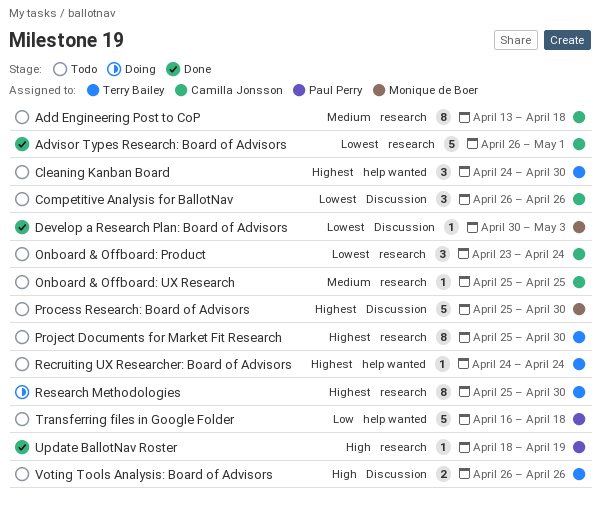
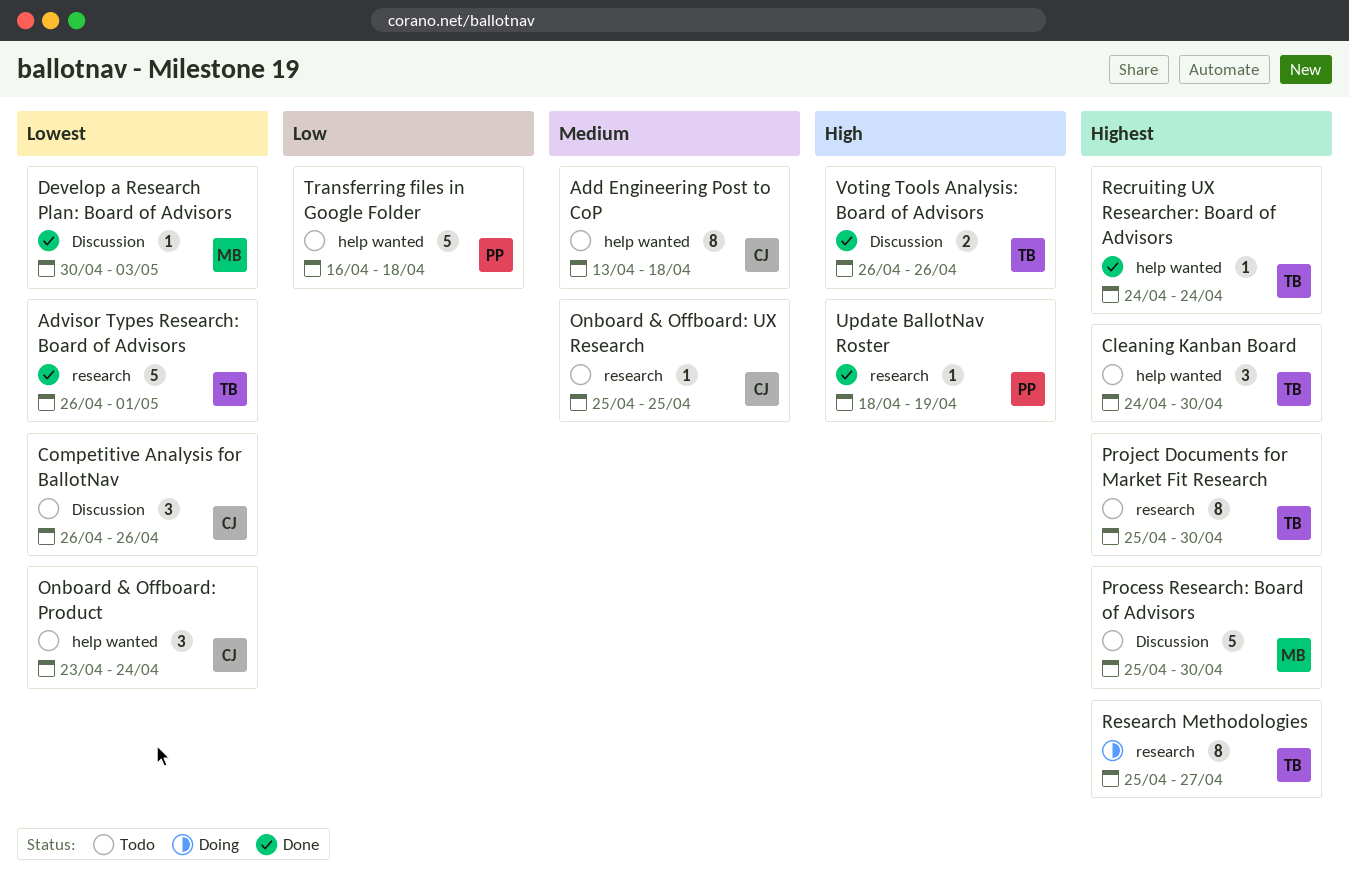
Add Engineering Post to CoP, label: research -> help wanted
Advisor Types Research: Board of Advisors, owner: Camilla Jonsson -> Terry Bailey
Onboard & Offboard: Product, label: research -> help wanted
Recruiting UX Researcher: Board of Advisors, status: Todo -> Done
Research Methodologies, due: Apr 30 -> Apr 27
Voting Tools Analysis: Board of Advisors, status: Todo -> Done

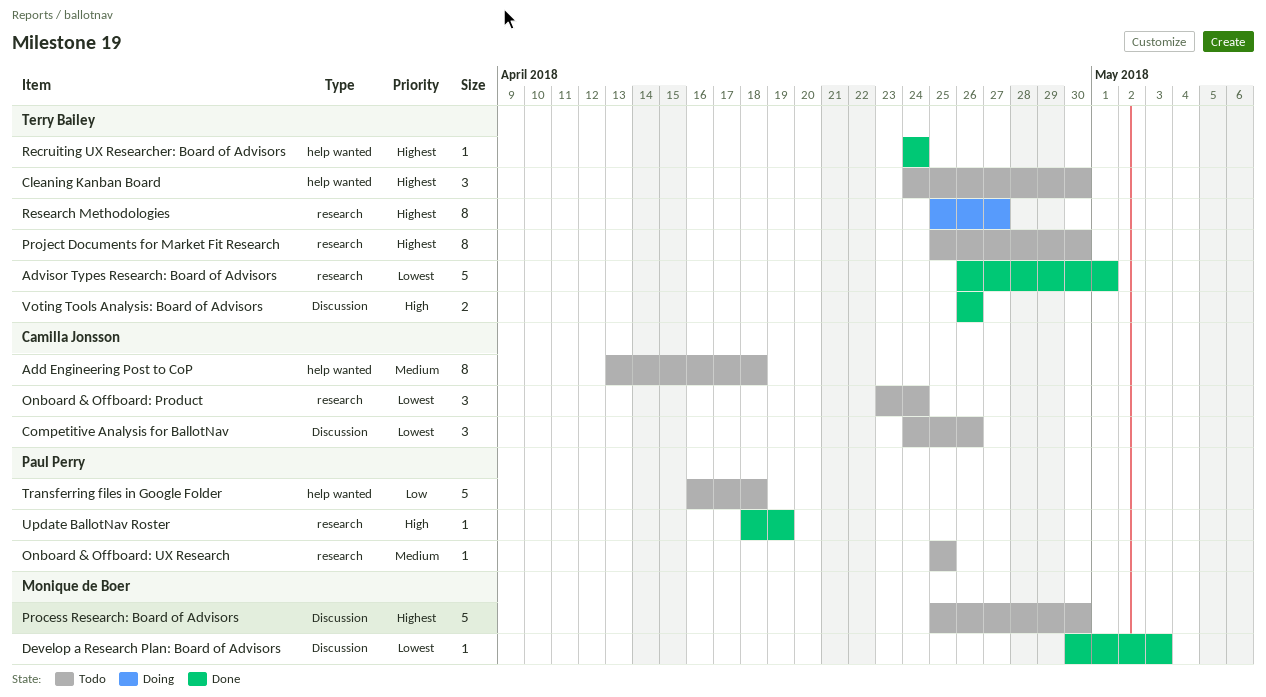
Competitive Analysis for BallotNav, start: Apr 26 -> Apr 24
Onboard & Offboard: Product, label: help wanted -> research
Onboard & Offboard: UX Research, owner: Camilla Jonsson -> Paul Perry

